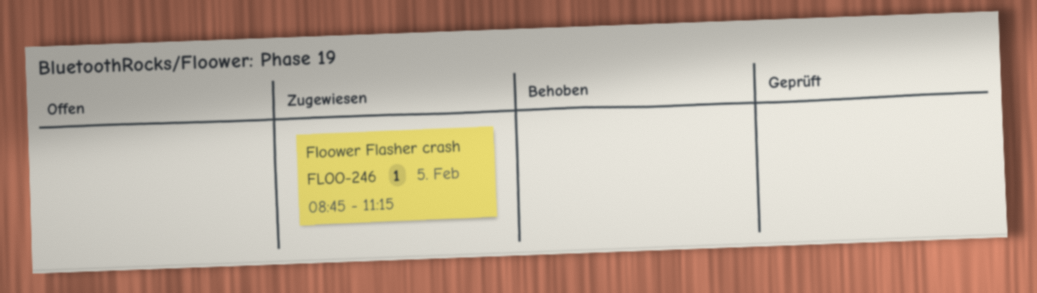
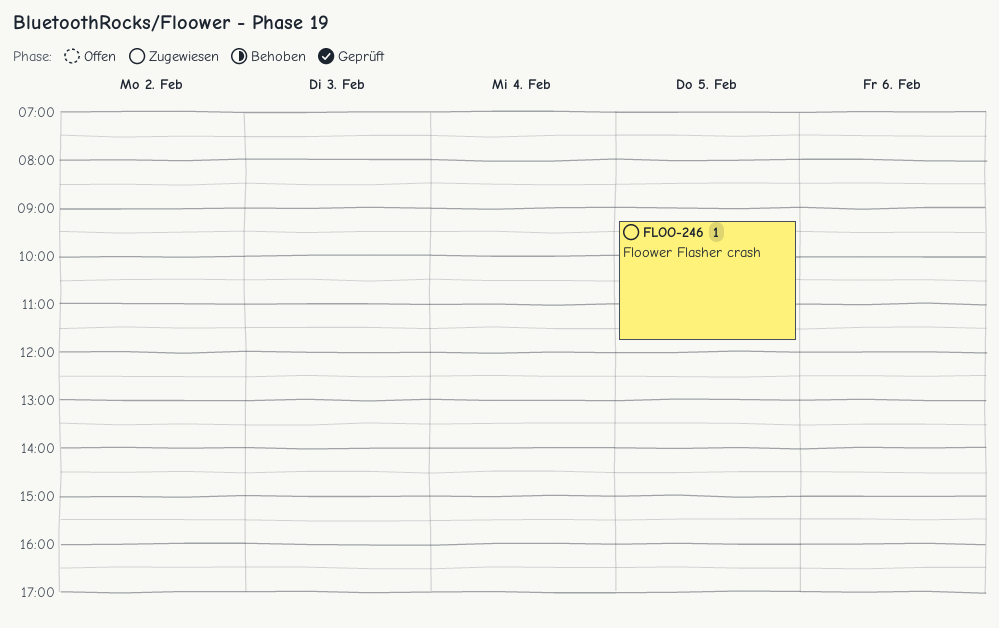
FLOO-246, begins: 08:45 -> 09:15
FLOO-246, ends: 11:15 -> 11:45

